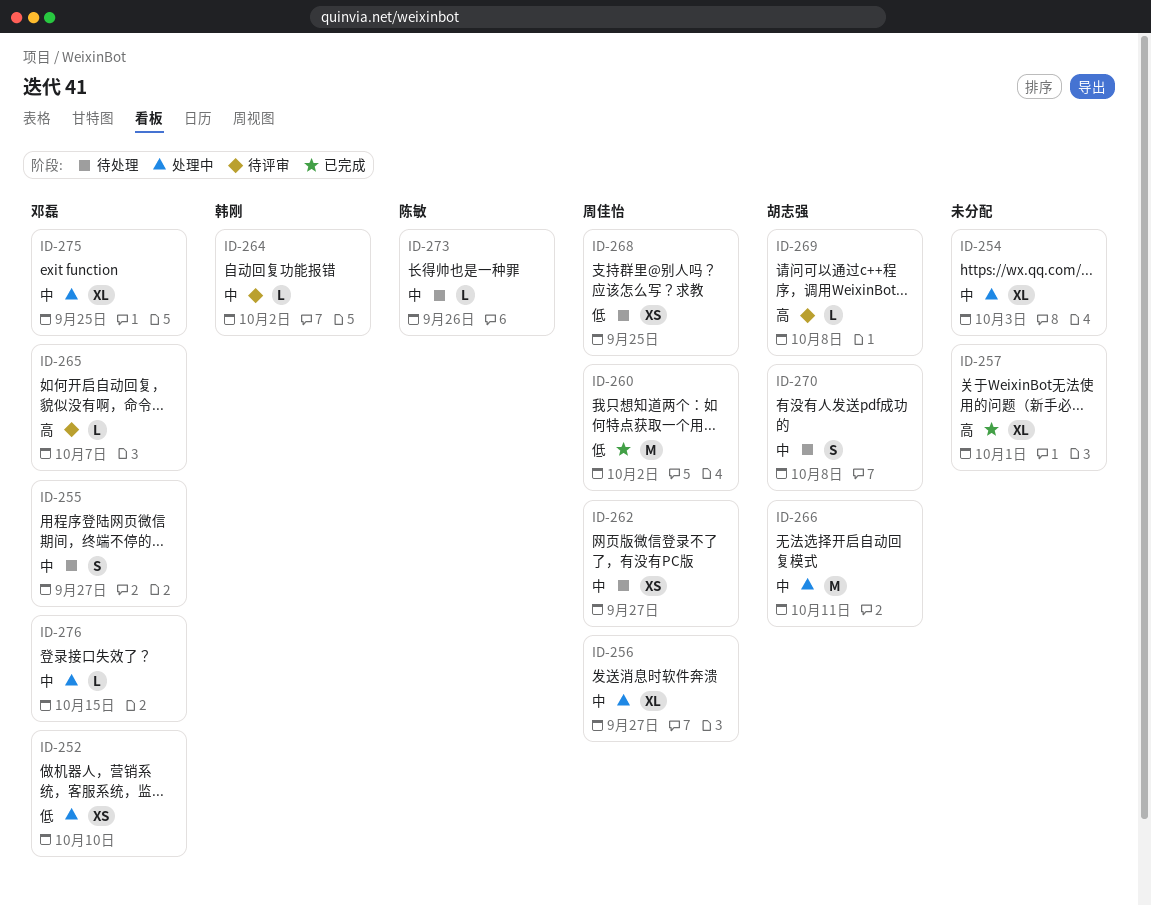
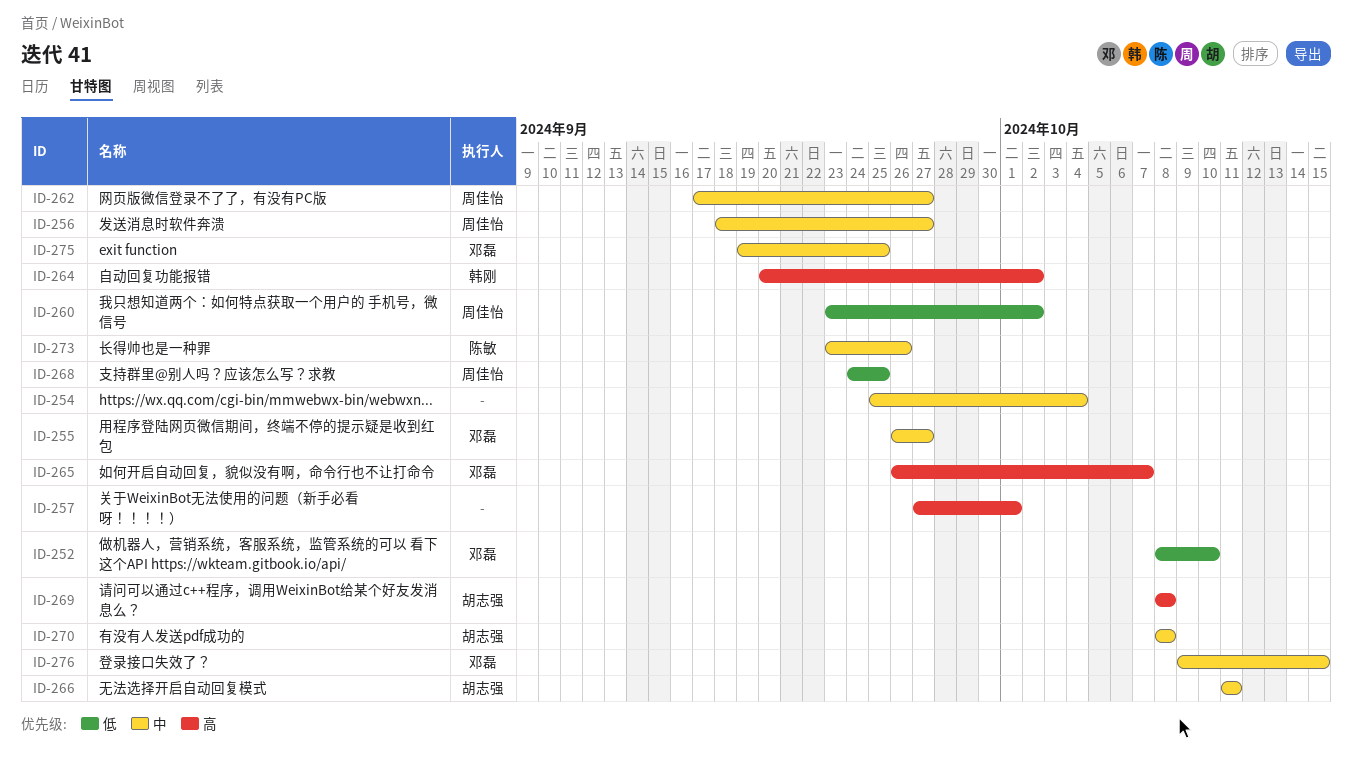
ID-254, due: Oct 3 -> Oct 4
ID-264, priority: 中 -> 高

